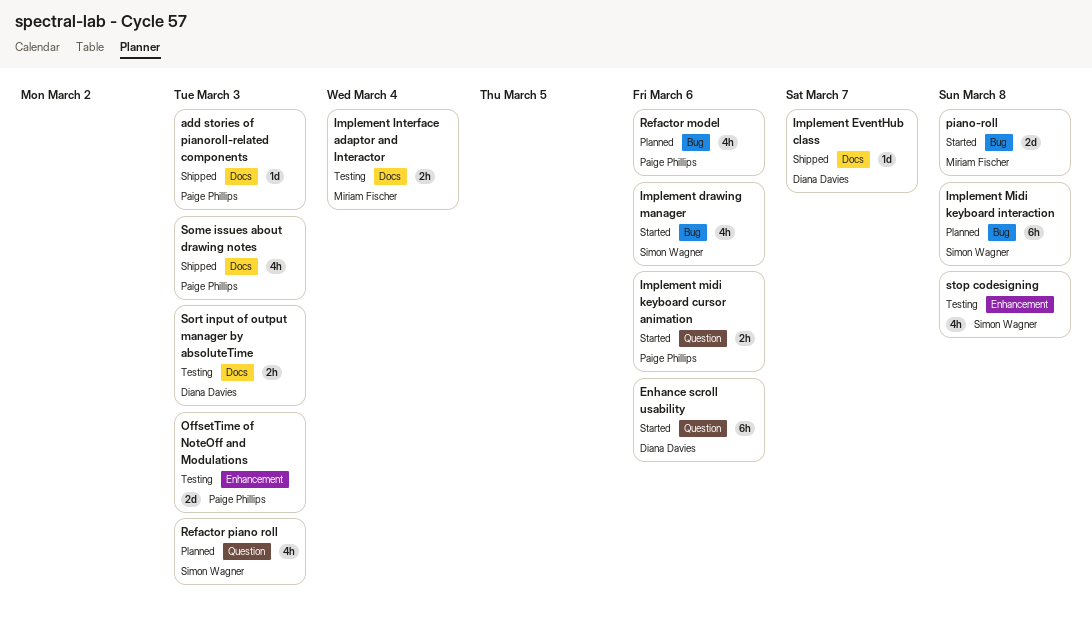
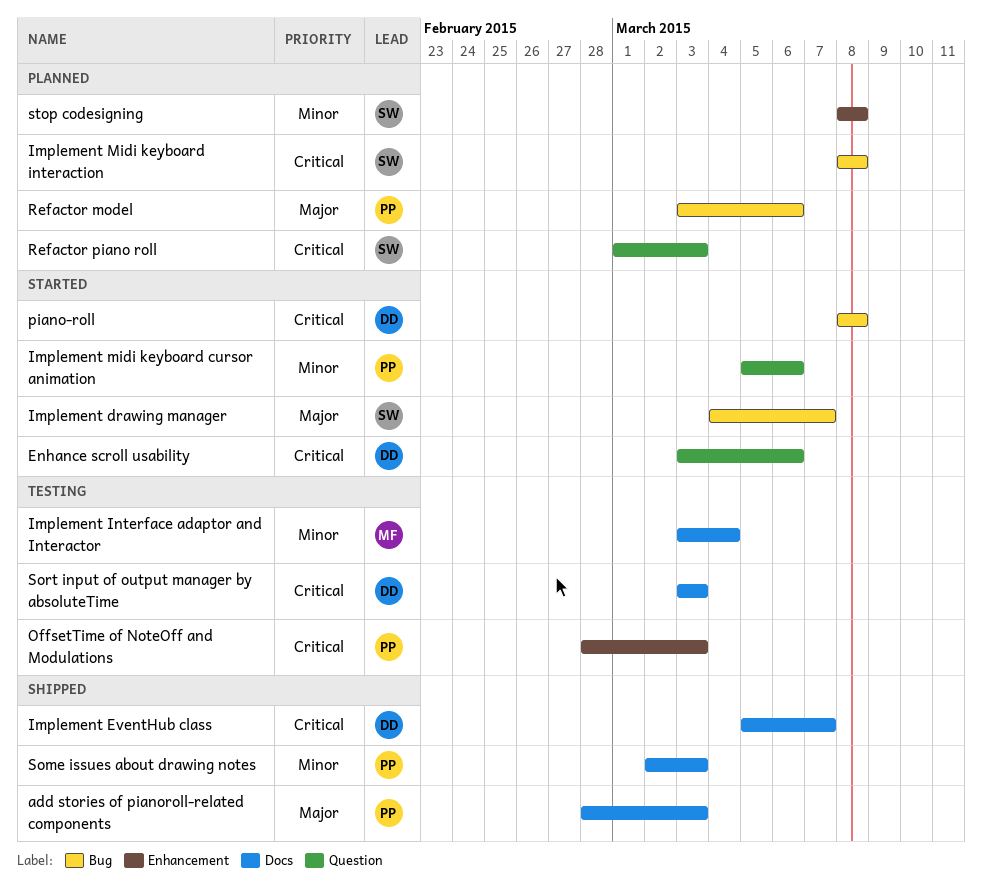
Implement drawing manager, due: Mar 6 -> Mar 7
piano-roll, owner: Miriam Fischer -> Diana Davies
stop codesigning, status: Testing -> Planned

